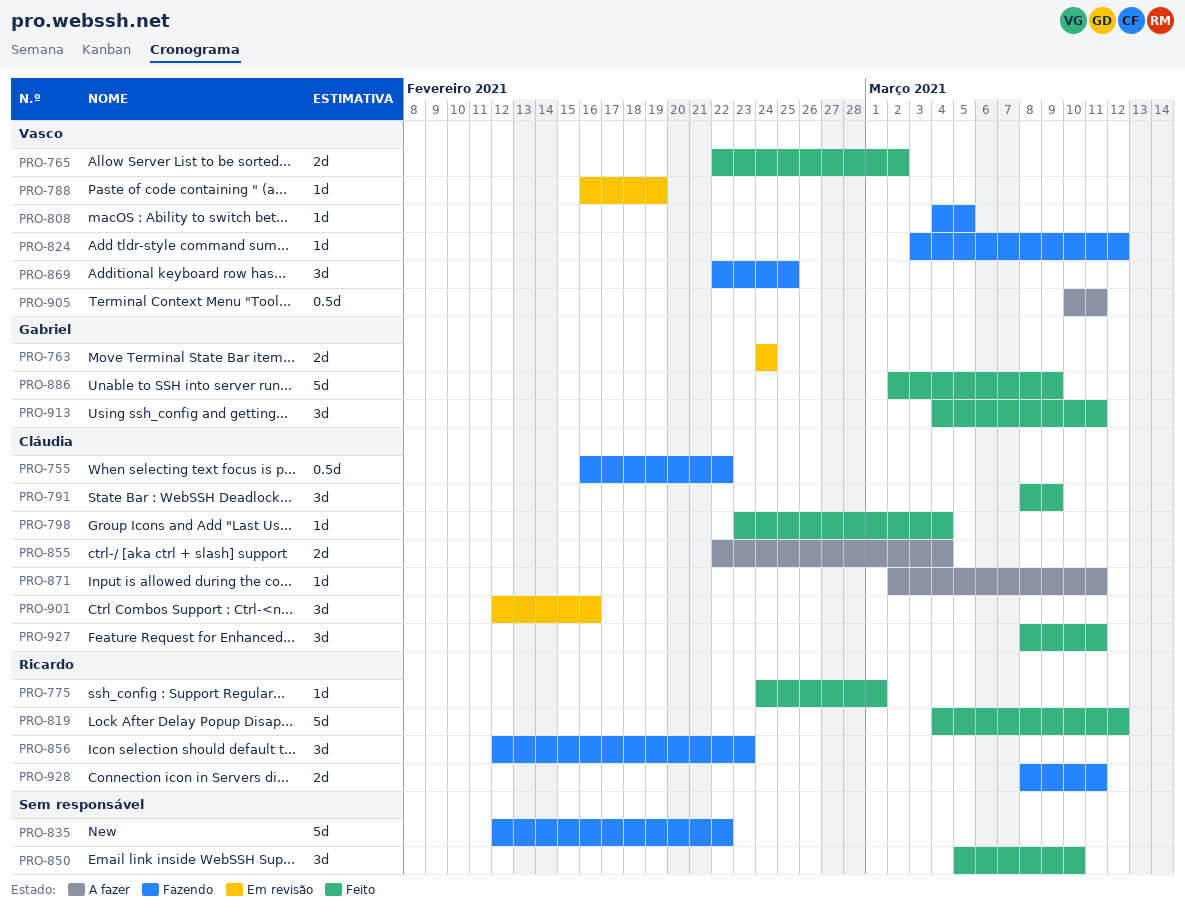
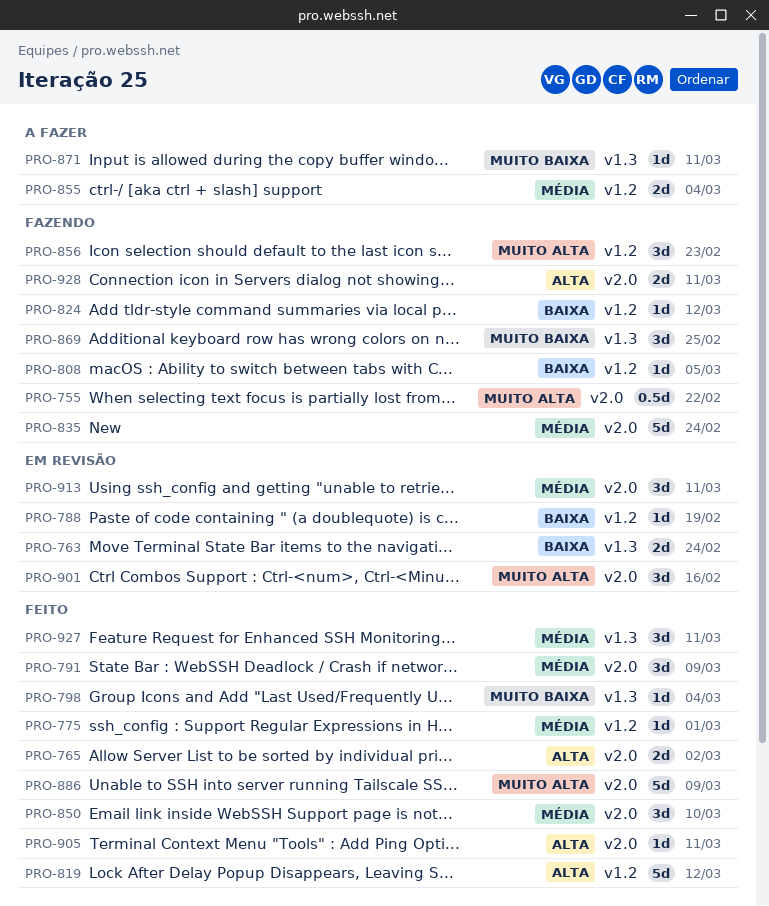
PRO-835, due: Feb 22 -> Feb 24
PRO-905, status: A fazer -> Feito
PRO-905, estimate: 0.5d -> 1d
PRO-913, status: Feito -> Em revisão

